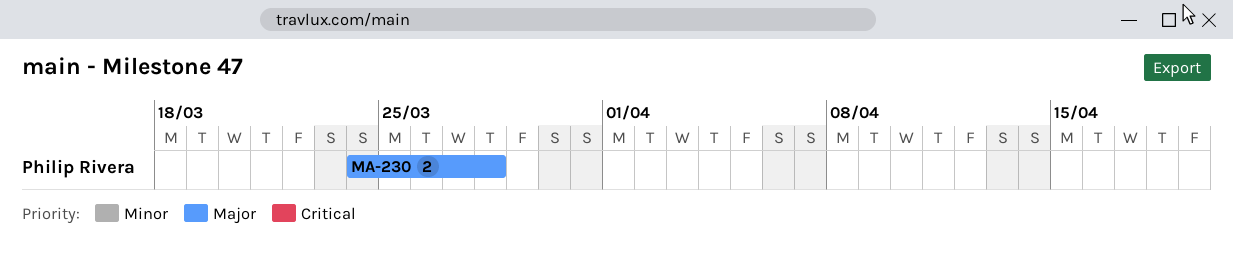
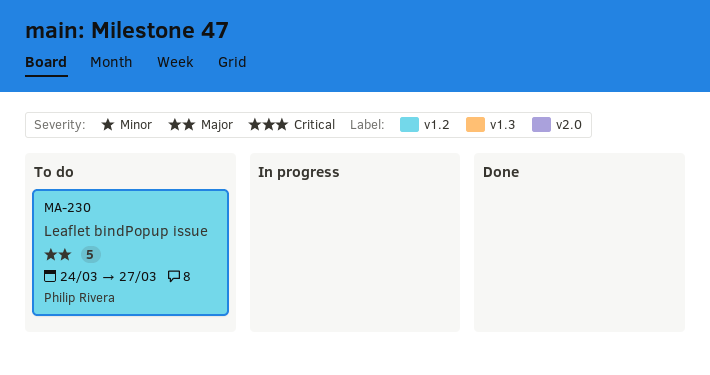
MA-230, estimate: 2 -> 5
MA-230, due: Mar 28 -> Mar 27

